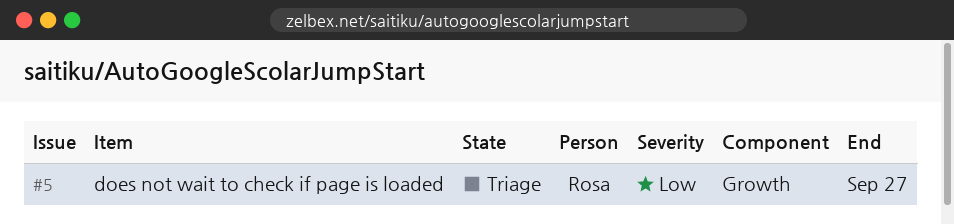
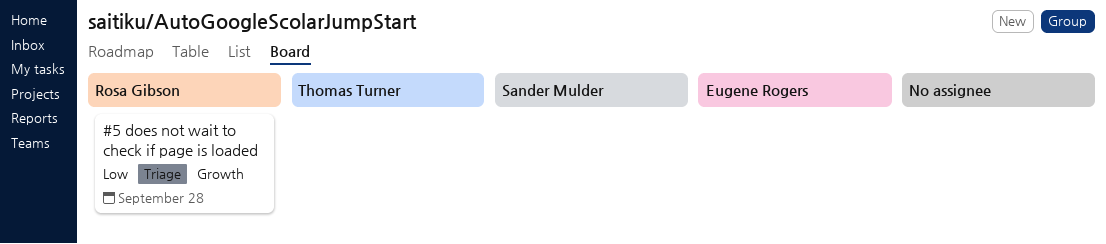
#5, due: Sep 27 -> Sep 28

